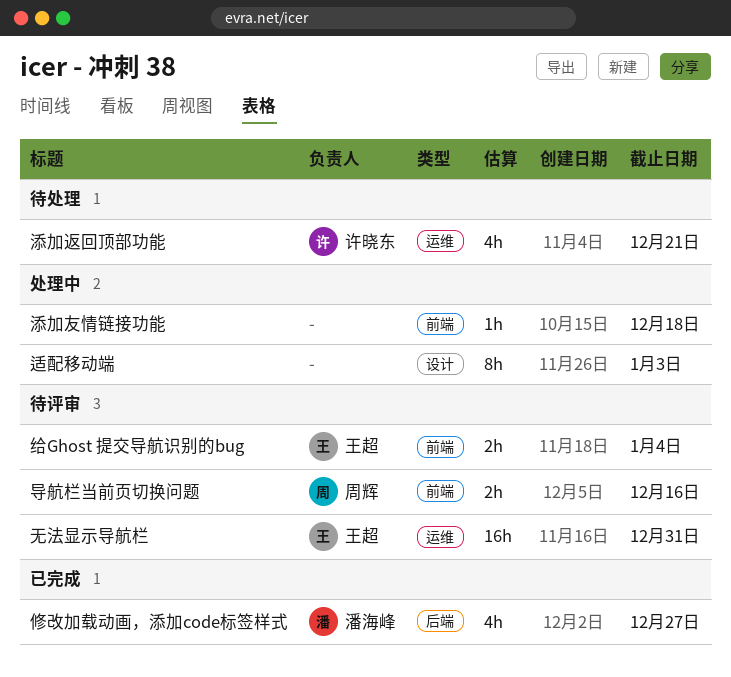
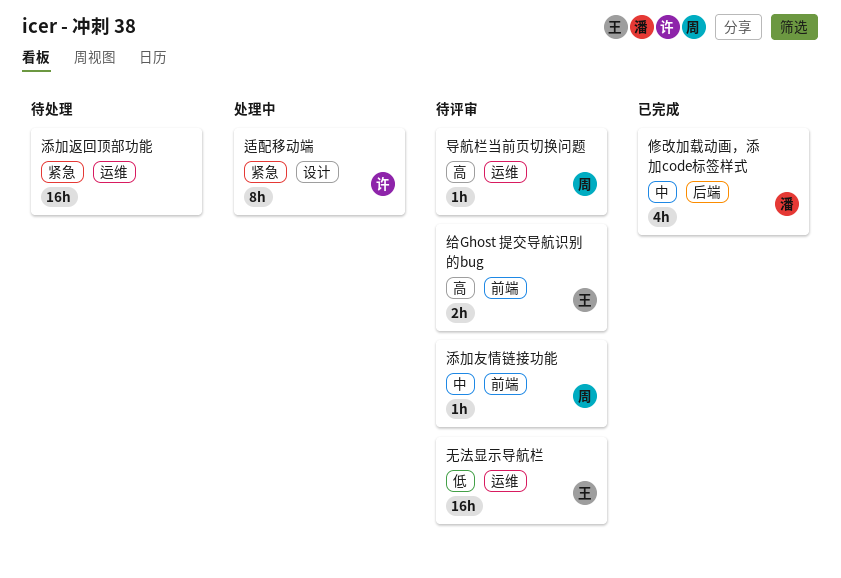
导航栏当前页切换问题, label: 前端 -> 运维
导航栏当前页切换问题, estimate: 2h -> 1h
添加友情链接功能, status: 处理中 -> 待评审
添加友情链接功能, owner: none -> 周辉
添加返回顶部功能, owner: 许晓东 -> none
添加返回顶部功能, estimate: 4h -> 16h
适配移动端, owner: none -> 许晓东

